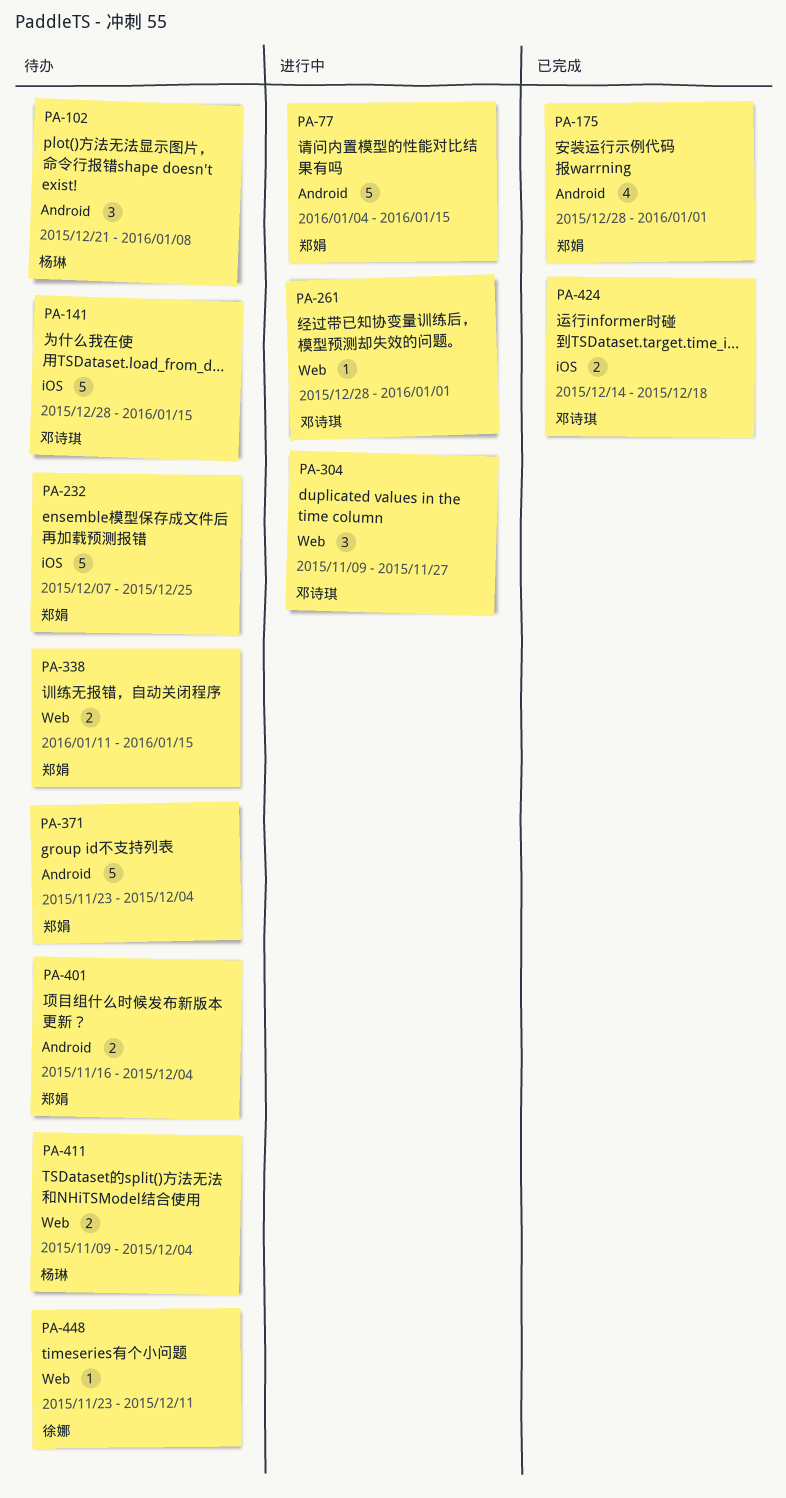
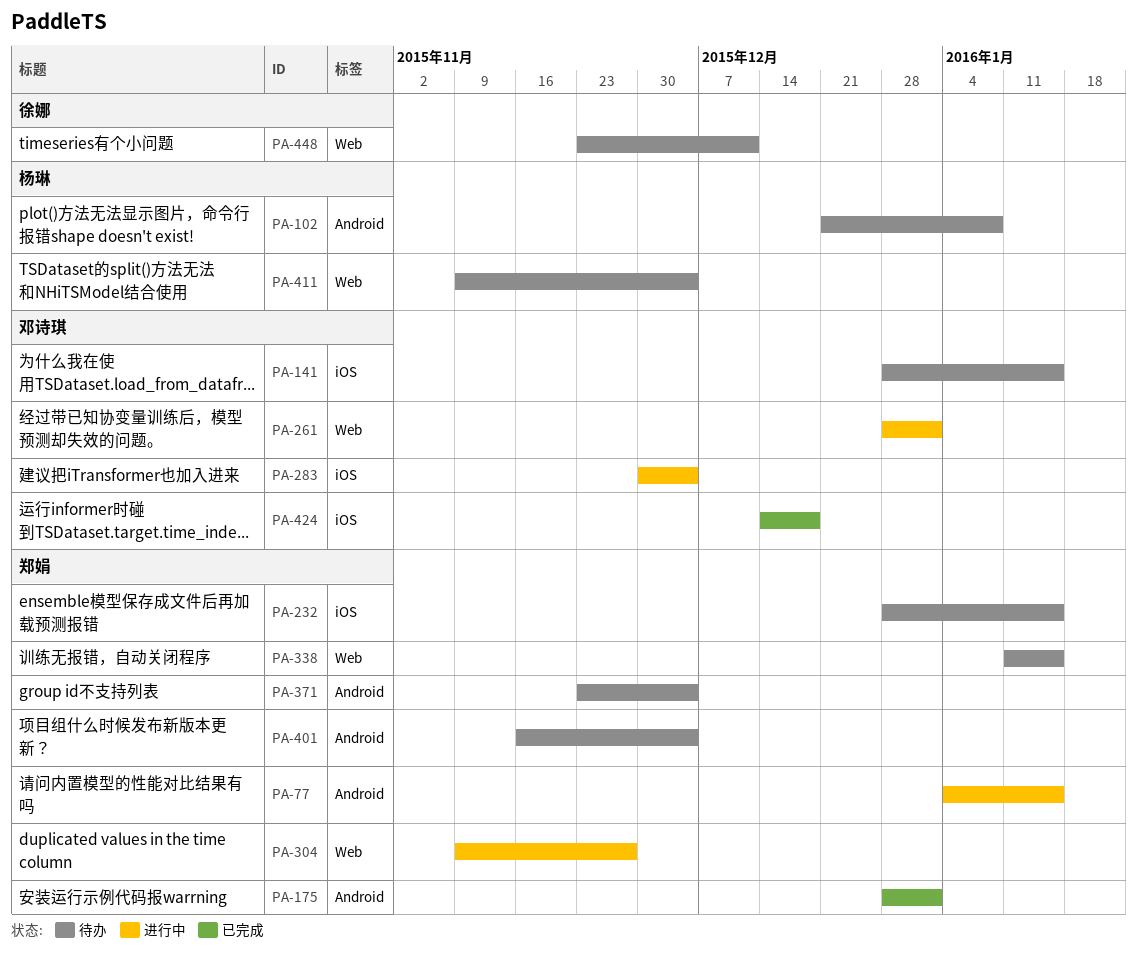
PA-232, start: Dec 7 -> Dec 28
PA-232, due: Dec 25 -> Jan 15
PA-283: none -> present
PA-304, owner: 邓诗琪 -> 郑娟

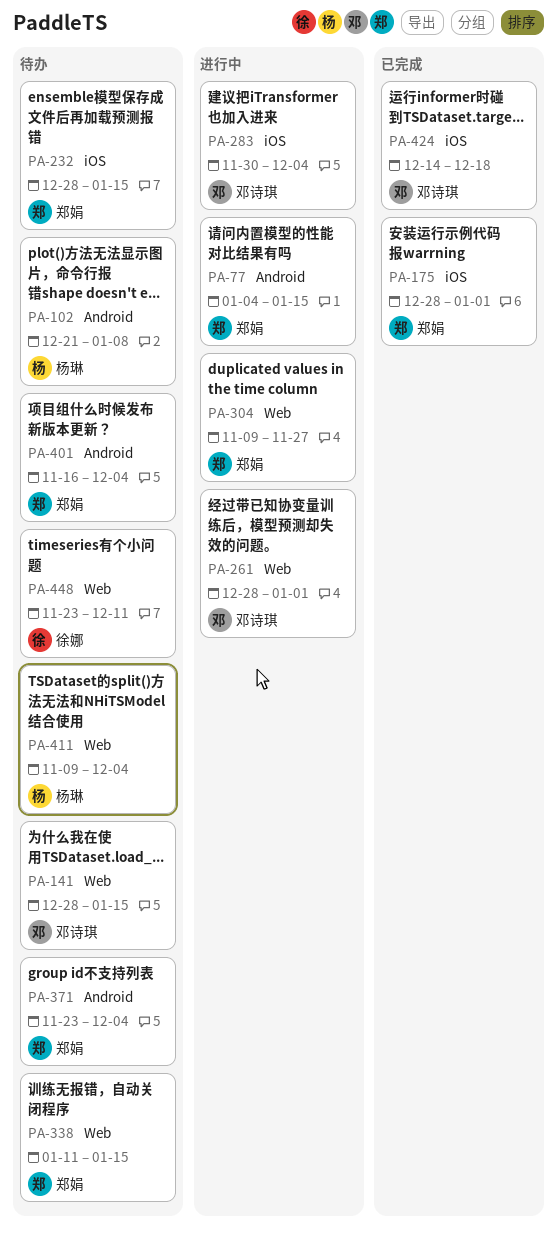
PA-141, label: iOS -> Web
PA-175, label: Android -> iOS

